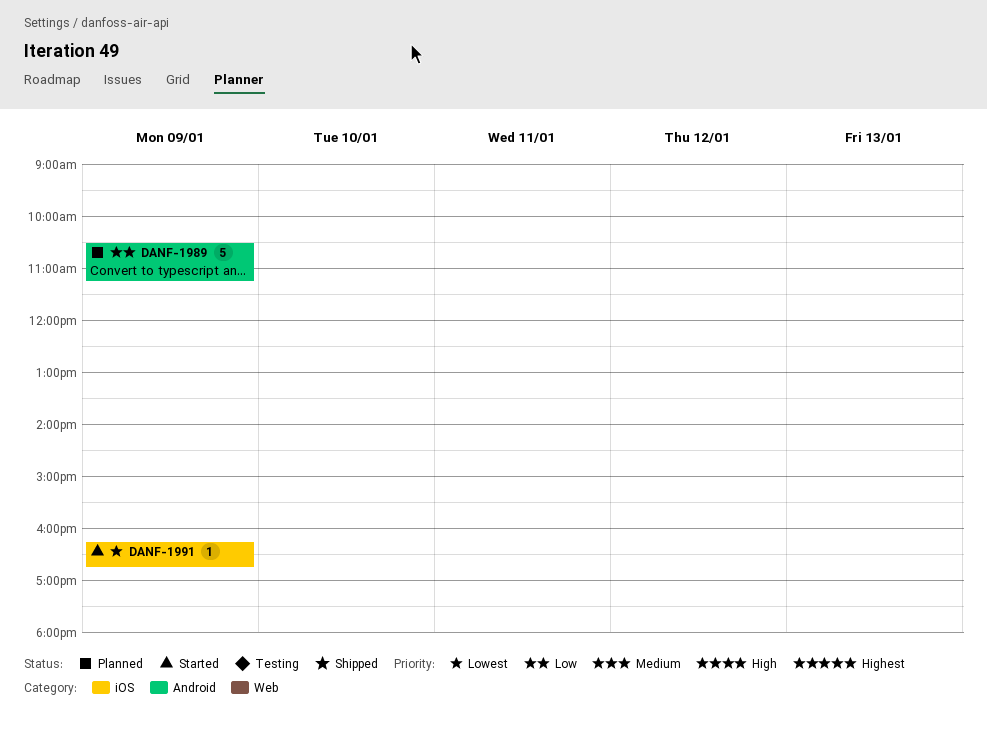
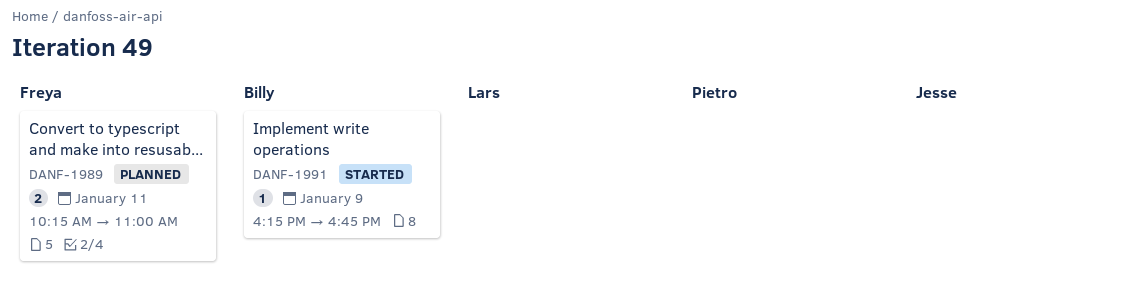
DANF-1989, estimate: 5 -> 2
DANF-1989, day: Jan 9 -> Jan 11
DANF-1989, begins: 10:30 -> 10:15
DANF-1989, ends: 11:15 -> 11:00

